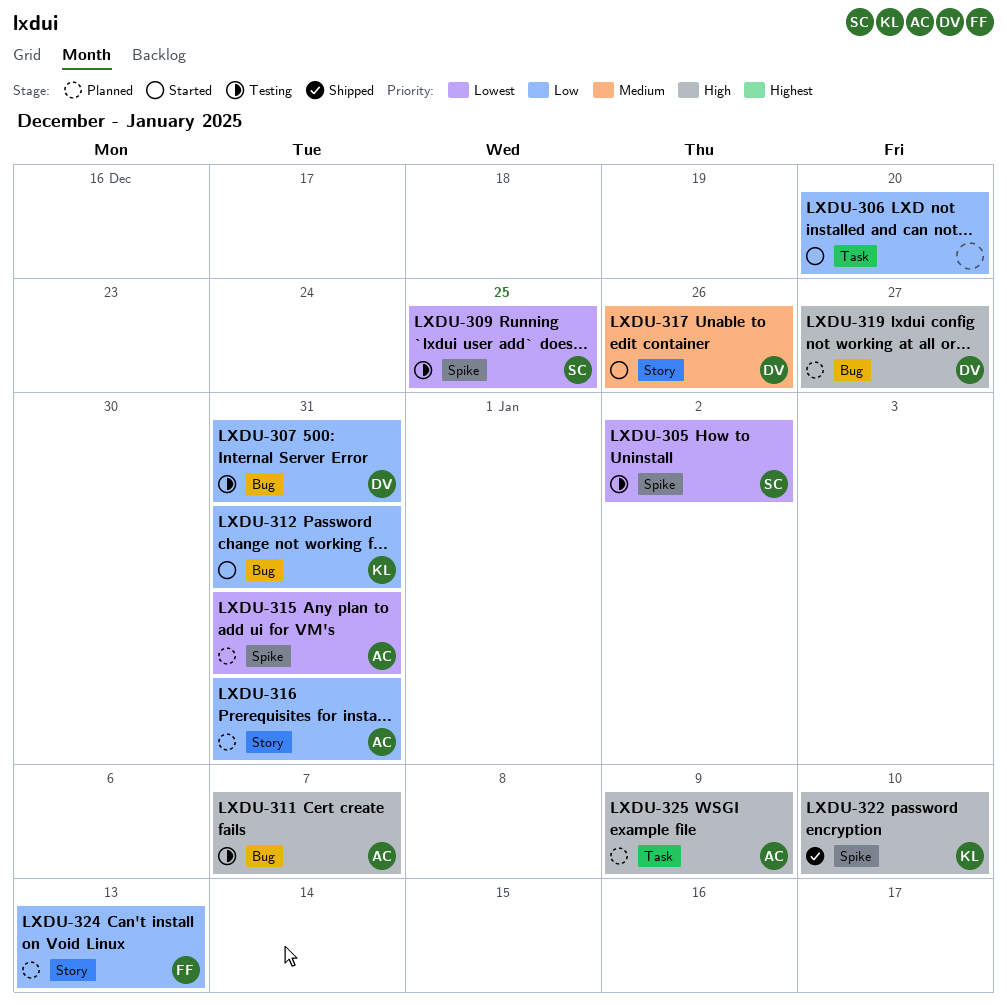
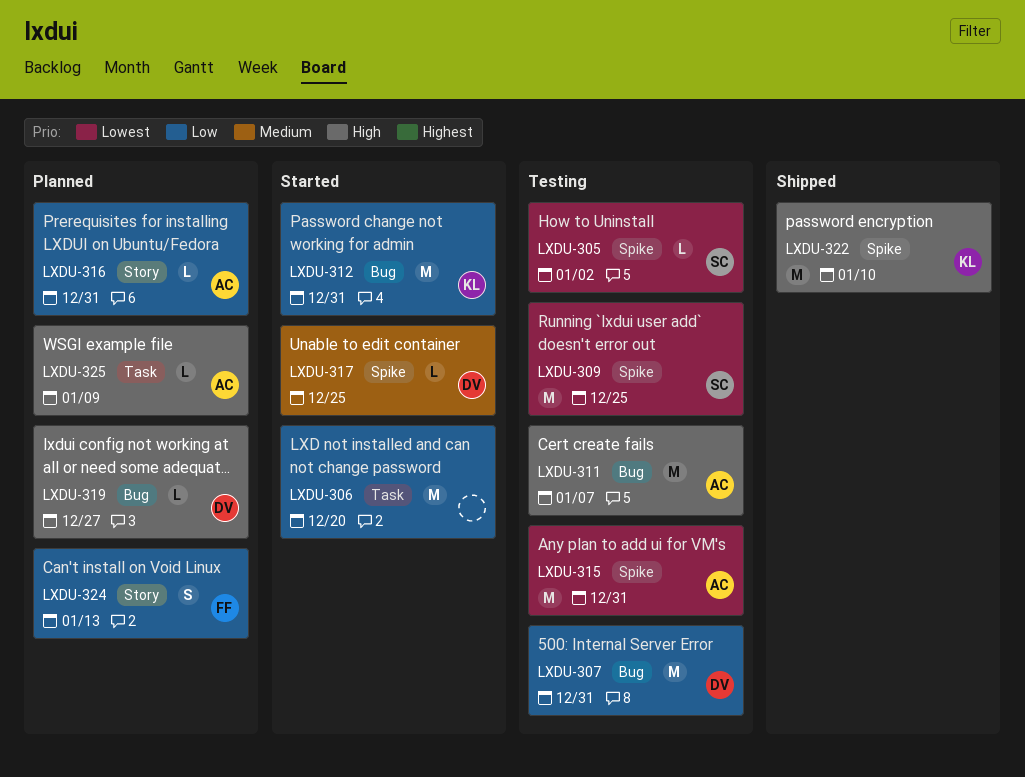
LXDU-315, status: Planned -> Testing
LXDU-317, label: Story -> Spike
LXDU-317, due: Dec 26 -> Dec 25

